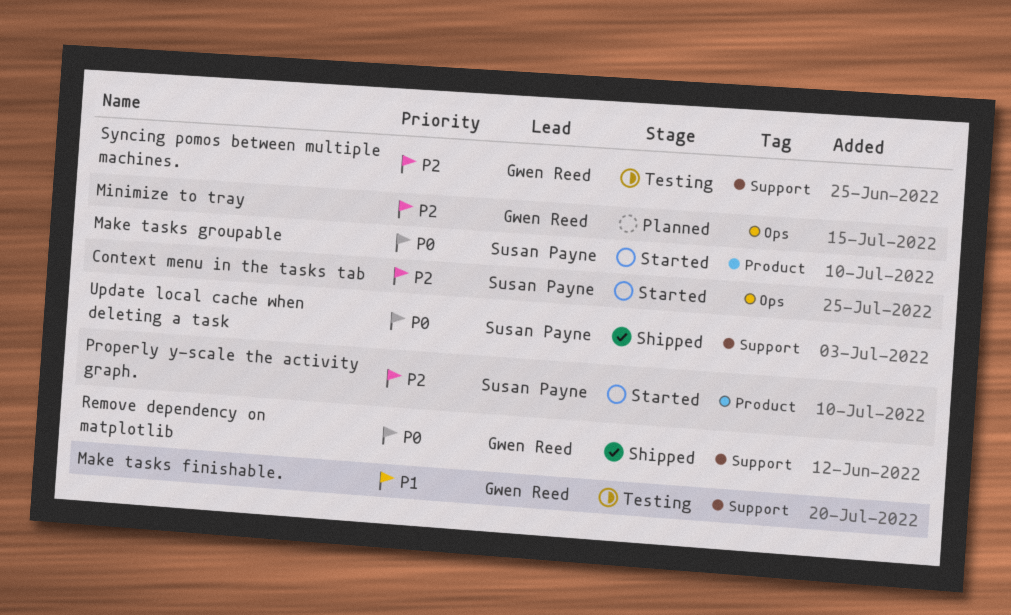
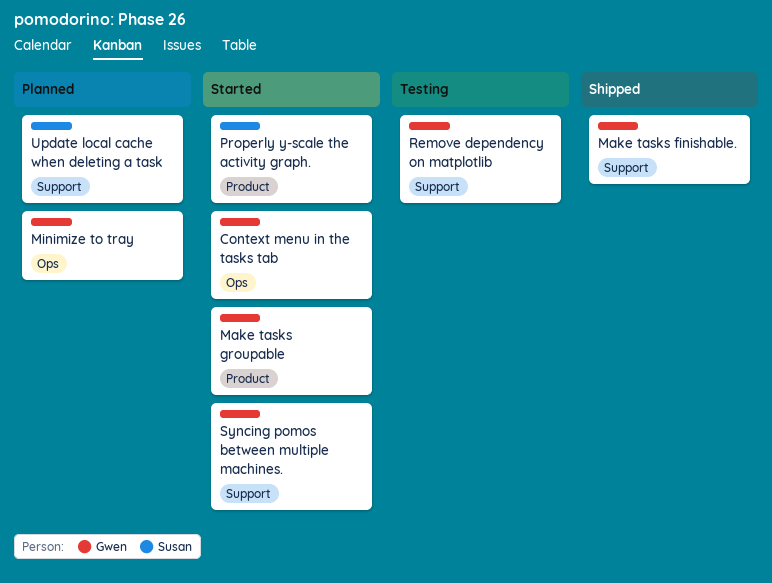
Context menu in the tasks tab, owner: Susan Payne -> Gwen Reed
Make tasks finishable., status: Testing -> Shipped
Make tasks groupable, owner: Susan Payne -> Gwen Reed
Remove dependency on matplotlib, status: Shipped -> Testing
Syncing pomos between multiple machines., status: Testing -> Started
Update local cache when deleting a task, status: Shipped -> Planned

